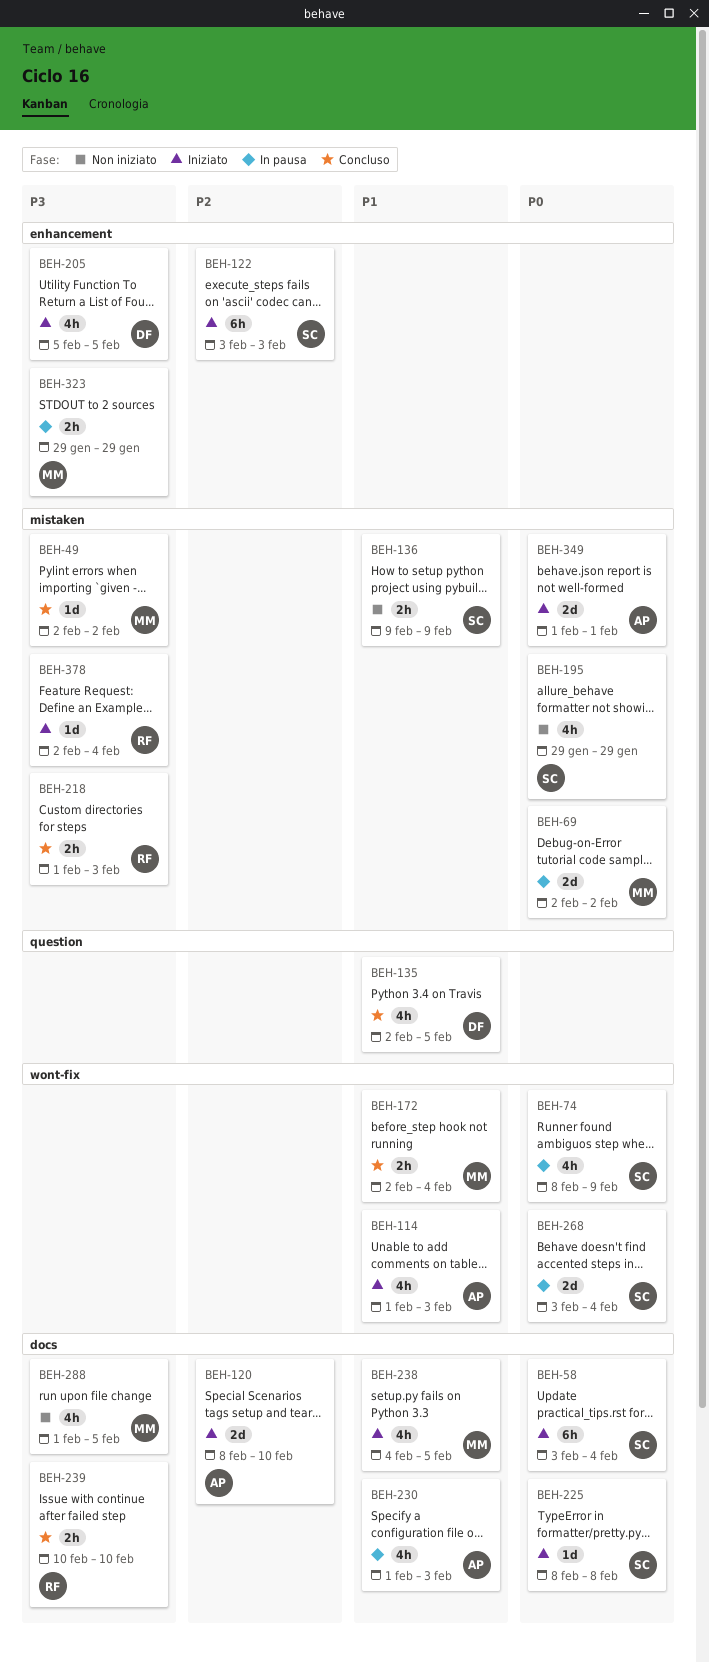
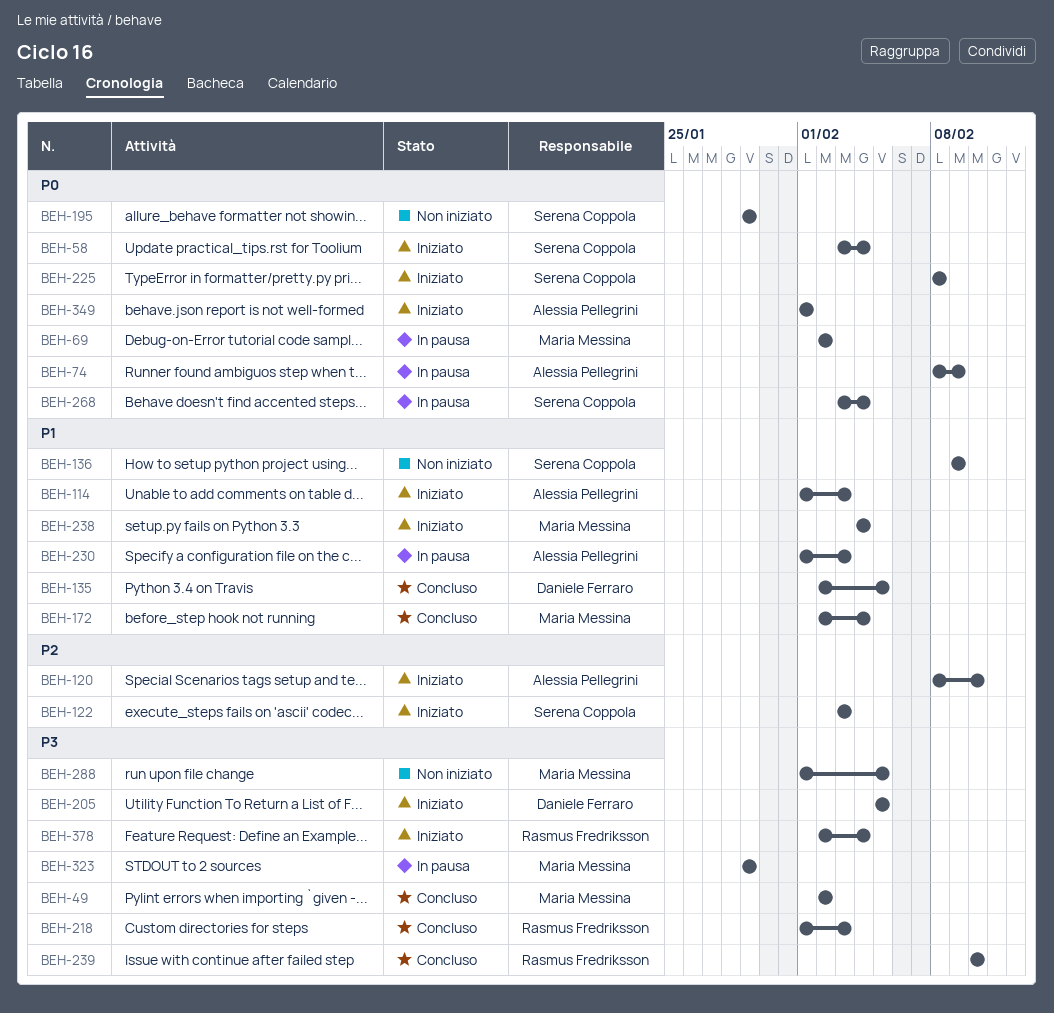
BEH-74, owner: Serena Coppola -> Alessia Pellegrini
BEH-238, due: Feb 5 -> Feb 4

